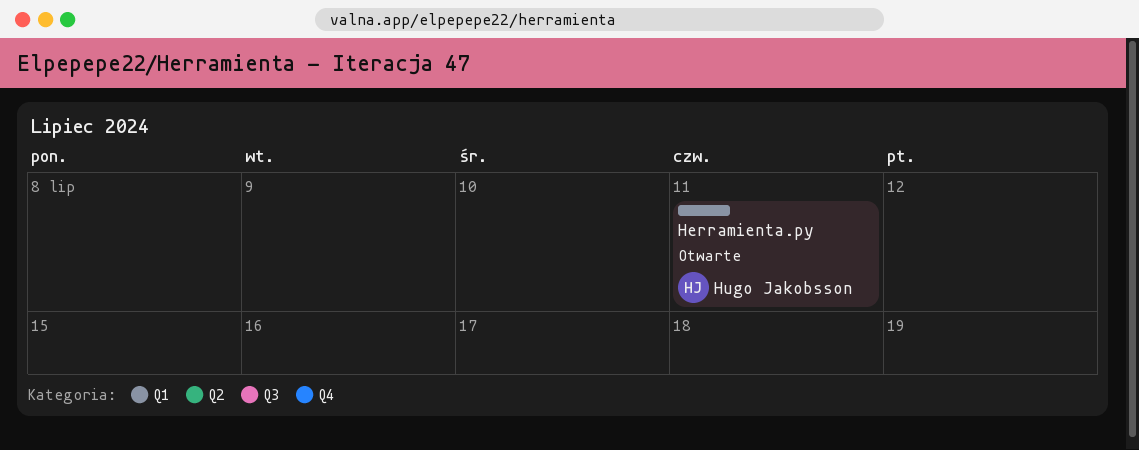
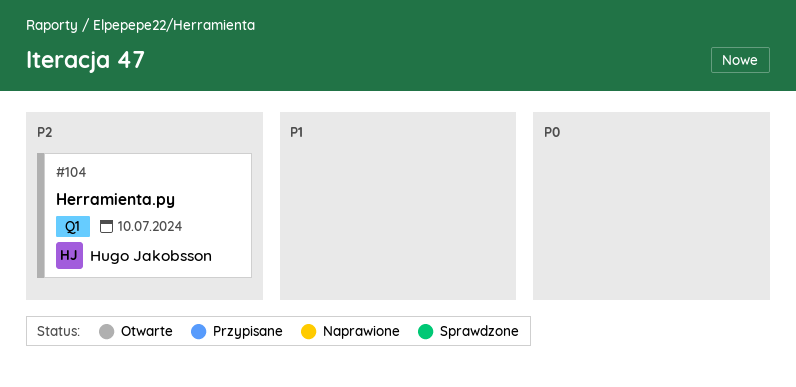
Herramienta.py, due: Jul 11 -> Jul 10

